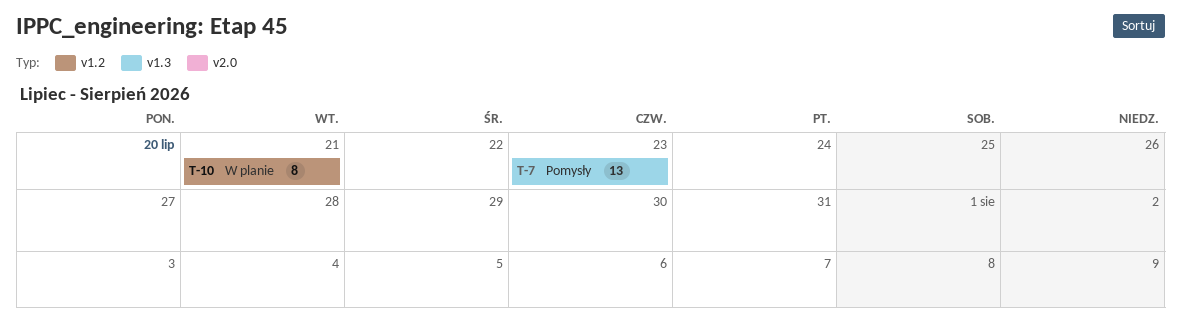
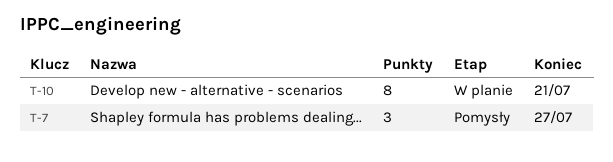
T-7, estimate: 13 -> 3
T-7, due: Jul 23 -> Jul 27

